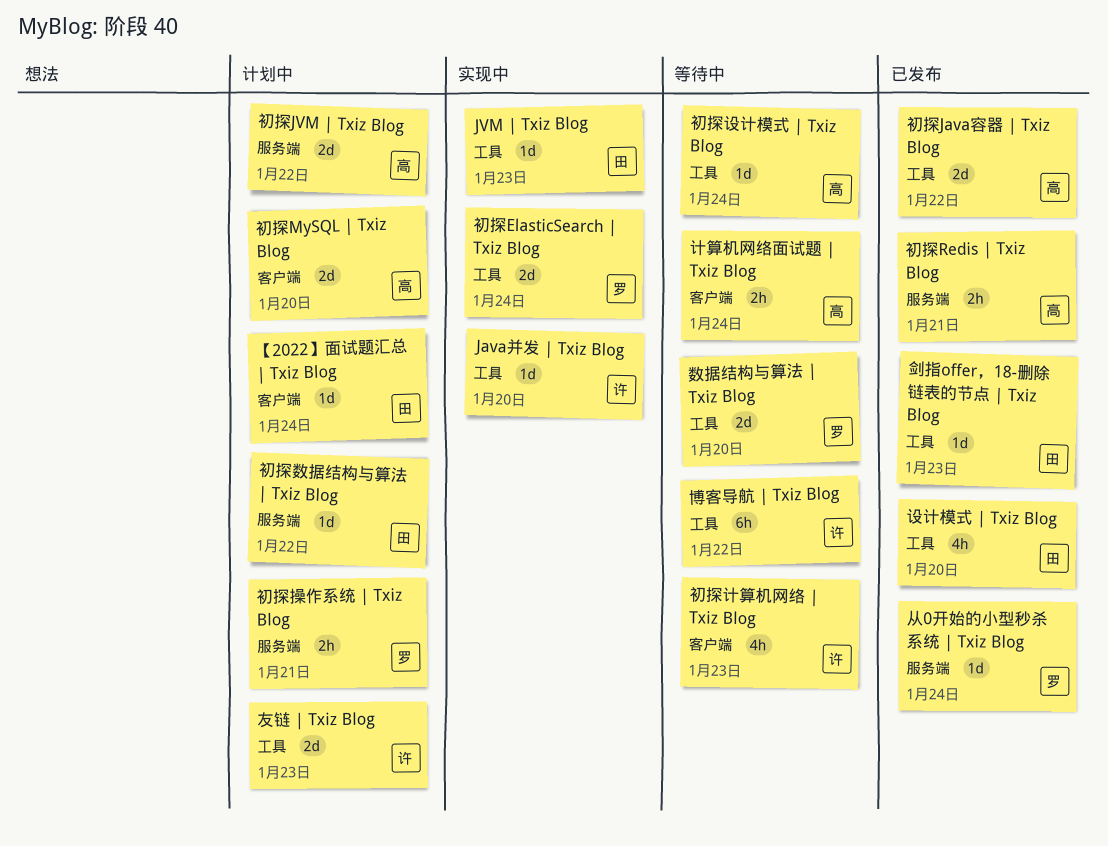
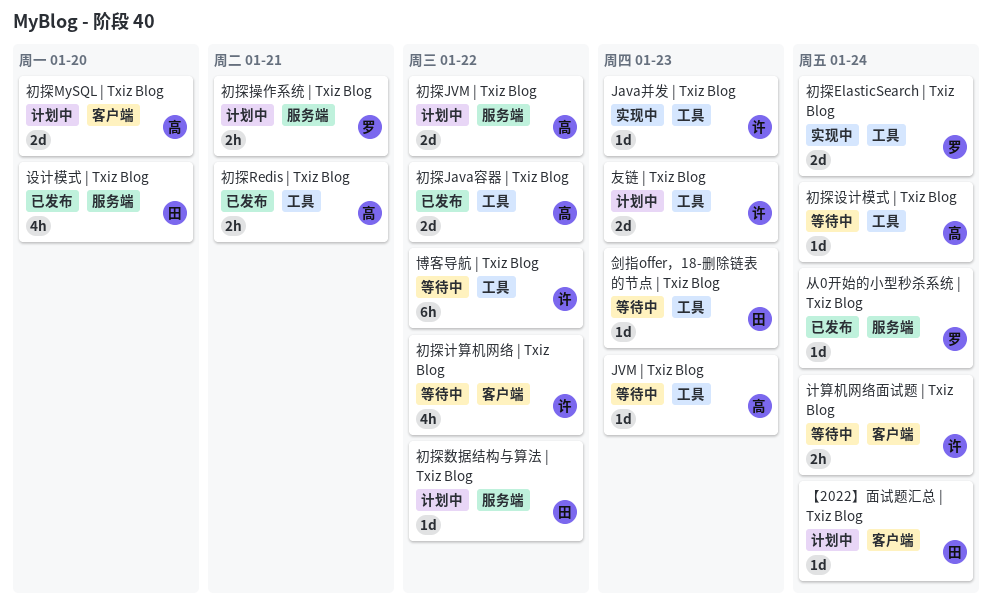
Java并发 | Txiz Blog, due: Jan 20 -> Jan 23
JVM | Txiz Blog, status: 实现中 -> 等待中
JVM | Txiz Blog, owner: 田 -> 高
初探Redis | Txiz Blog, label: 服务端 -> 工具
初探计算机网络 | Txiz Blog, due: Jan 23 -> Jan 22
剑指offer，18-删除链表的节点 | Txiz Blog, status: 已发布 -> 等待中
数据结构与算法 | Txiz Blog: present -> none
计算机网络面试题 | Txiz Blog, owner: 高 -> 许
设计模式 | Txiz Blog, label: 工具 -> 服务端

